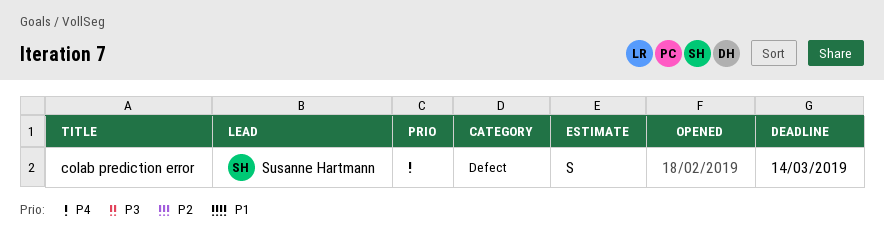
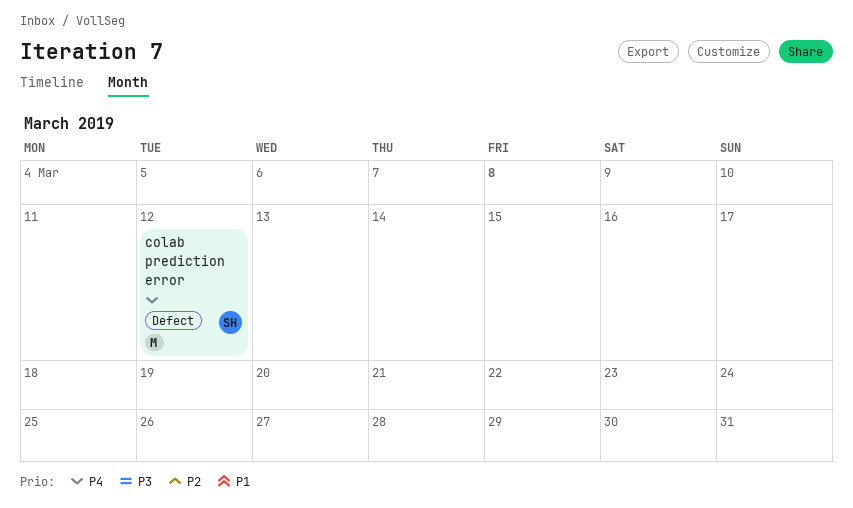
colab prediction error, estimate: S -> M
colab prediction error, due: Mar 14 -> Mar 12

